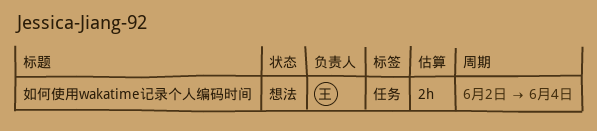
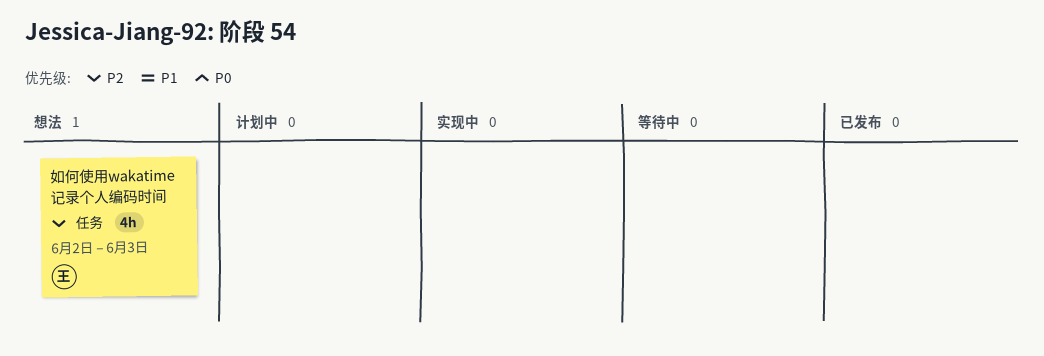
如何使用wakatime记录个人编码时间, estimate: 2h -> 4h
如何使用wakatime记录个人编码时间, due: Jun 4 -> Jun 3

